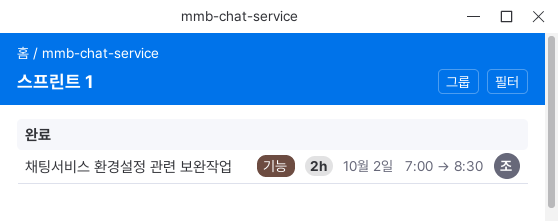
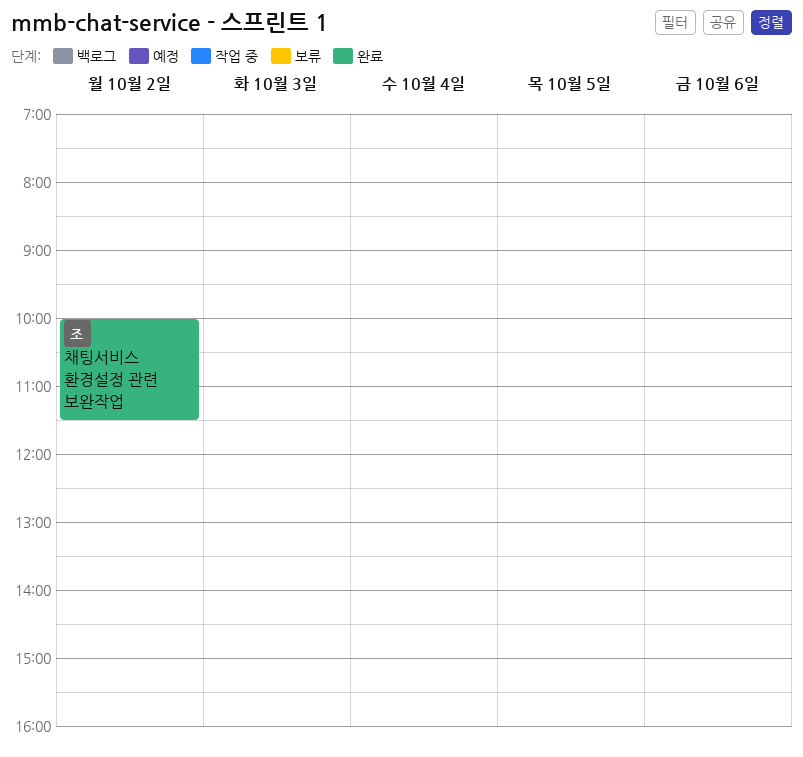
채팅서비스 환경설정 관련 보완작업, begins: 07:00 -> 10:00
채팅서비스 환경설정 관련 보완작업, ends: 08:30 -> 11:30

